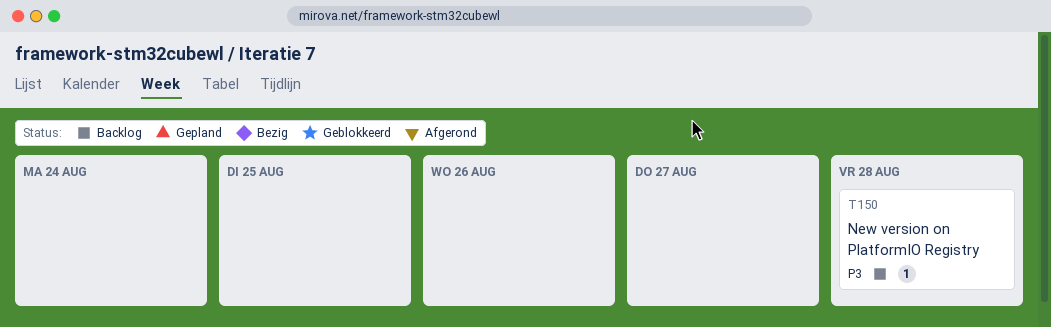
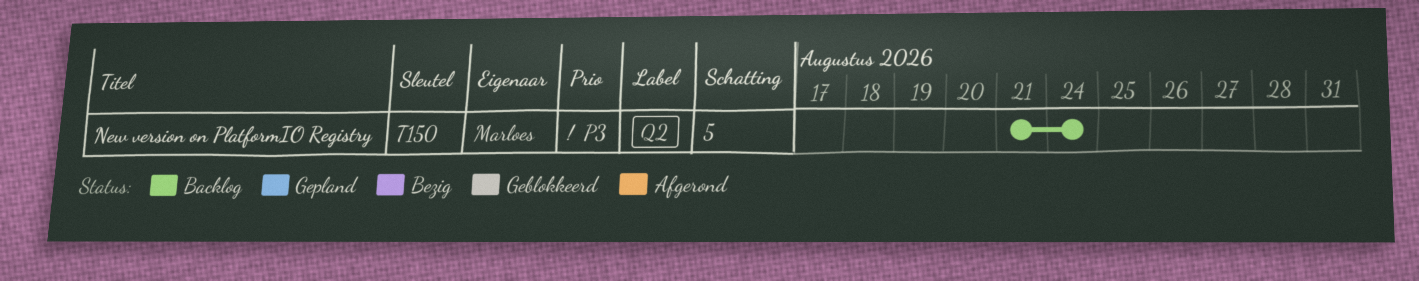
T150, estimate: 1 -> 5
T150, due: Aug 28 -> Aug 24

